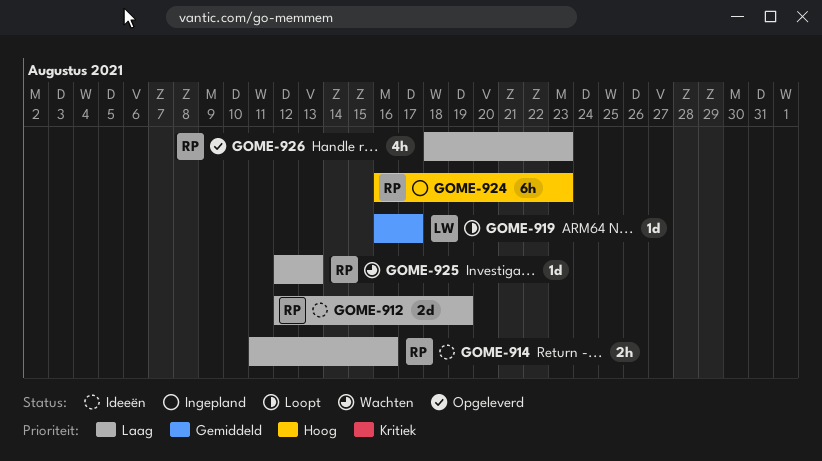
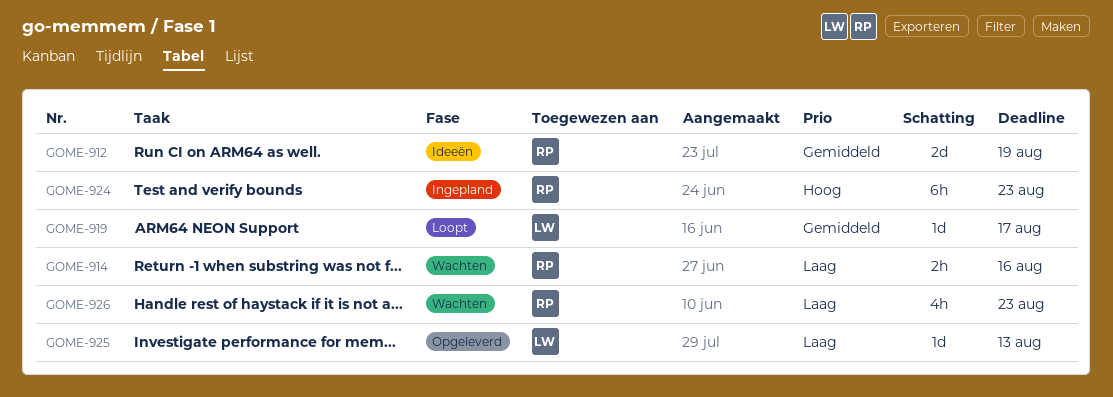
GOME-912, priority: Laag -> Gemiddeld
GOME-914, status: Ideeën -> Wachten
GOME-925, status: Wachten -> Opgeleverd
GOME-925, owner: RP -> LW
GOME-926, status: Opgeleverd -> Wachten

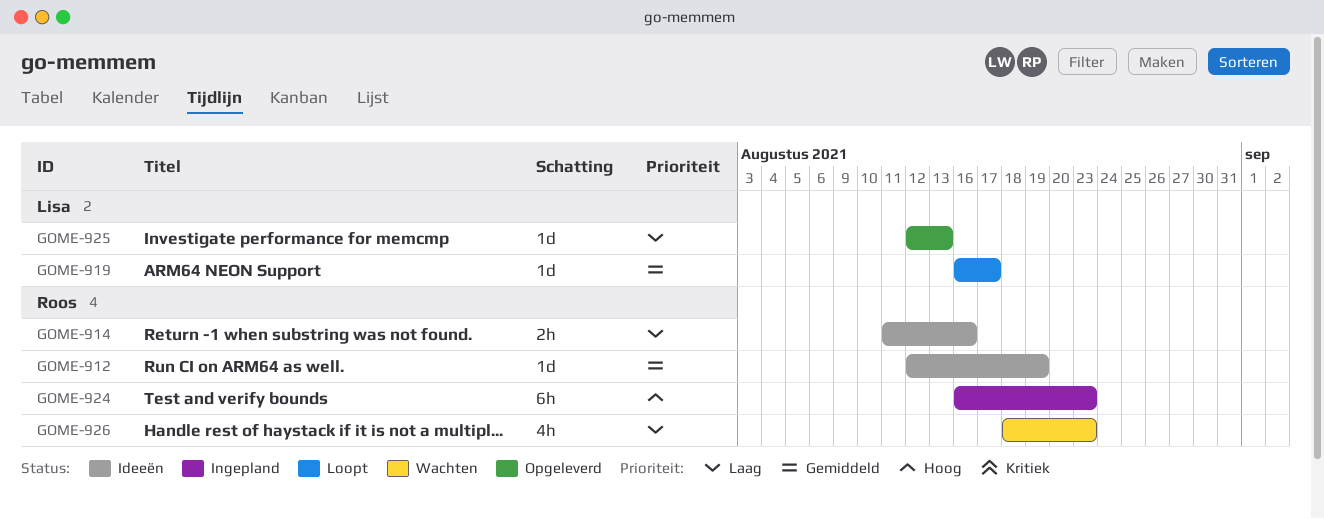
GOME-912, estimate: 2d -> 1d
GOME-914, status: Wachten -> Ideeën

